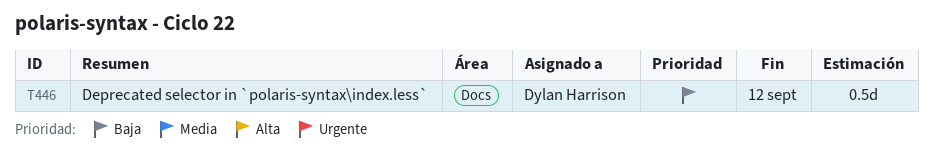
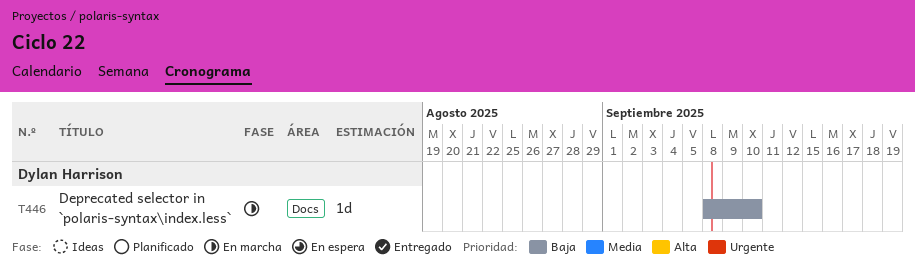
T446, estimate: 0.5d -> 1d
T446, due: Sep 12 -> Sep 10

